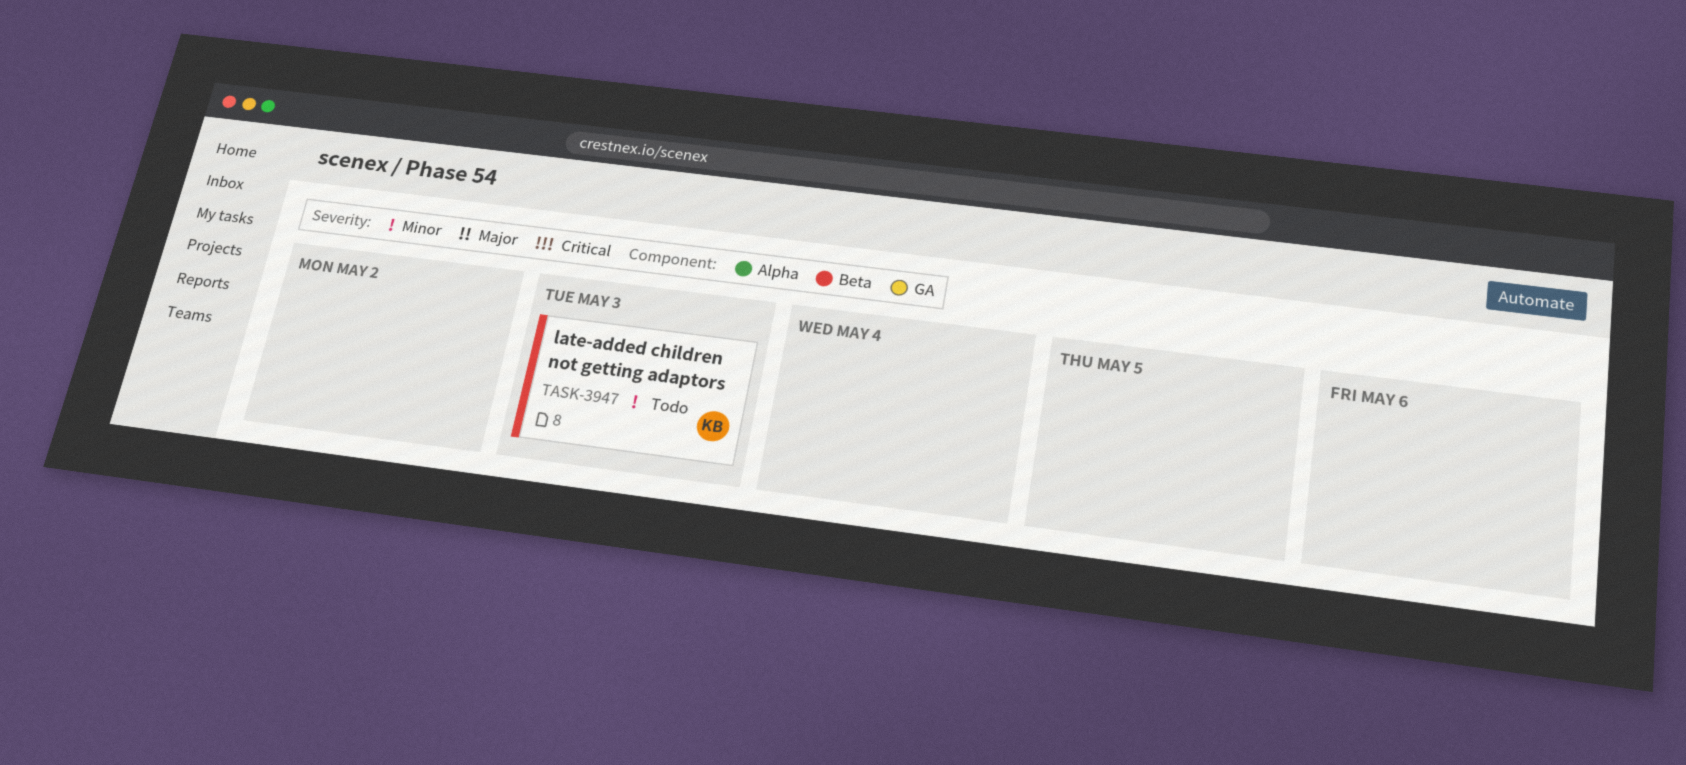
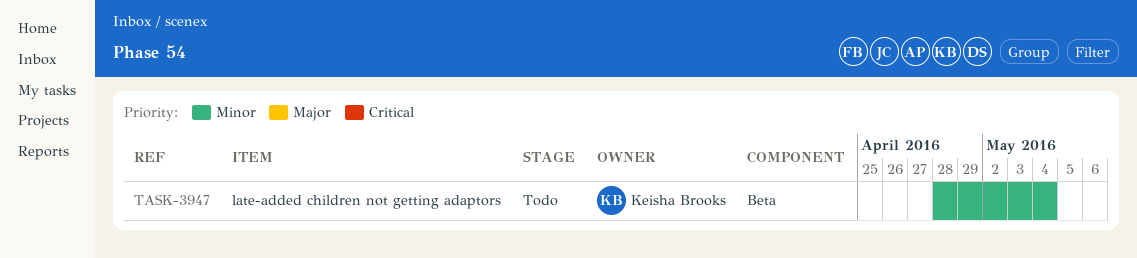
TASK-3947, due: May 3 -> May 4

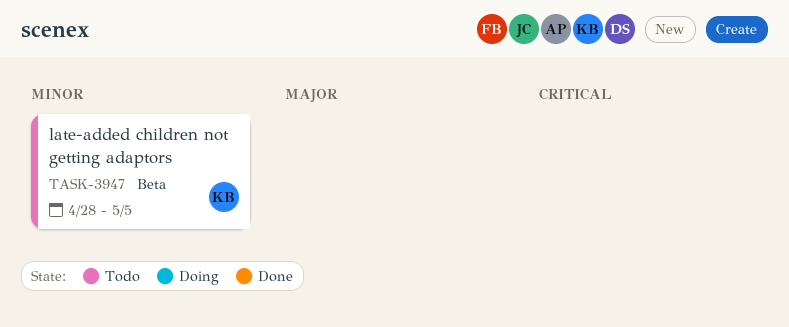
TASK-3947, due: May 4 -> May 5

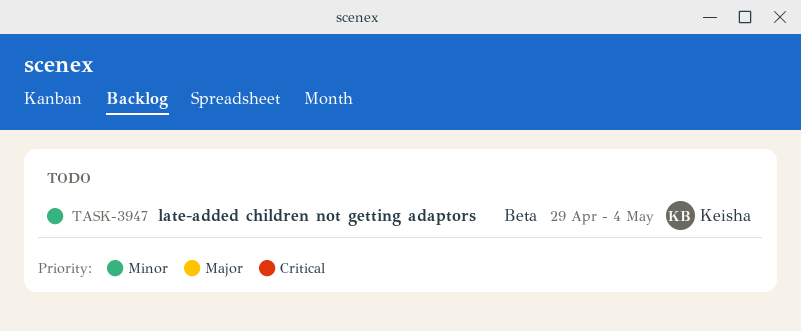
TASK-3947, start: Apr 28 -> Apr 29
TASK-3947, due: May 5 -> May 4

